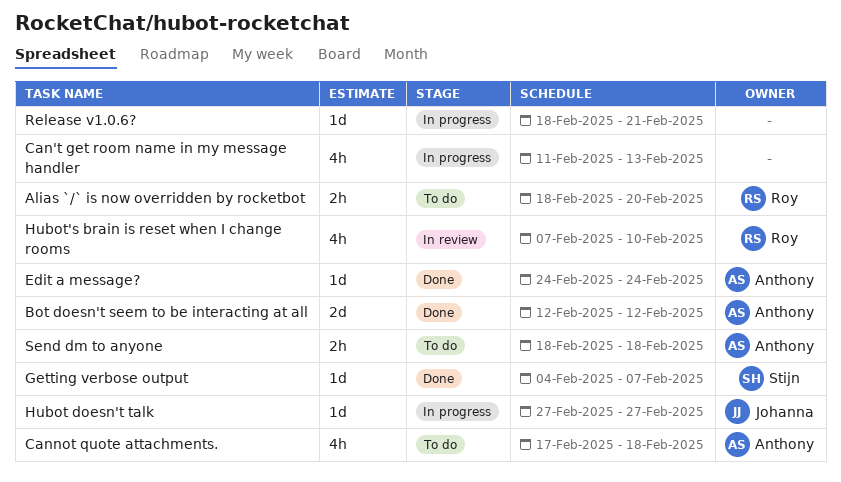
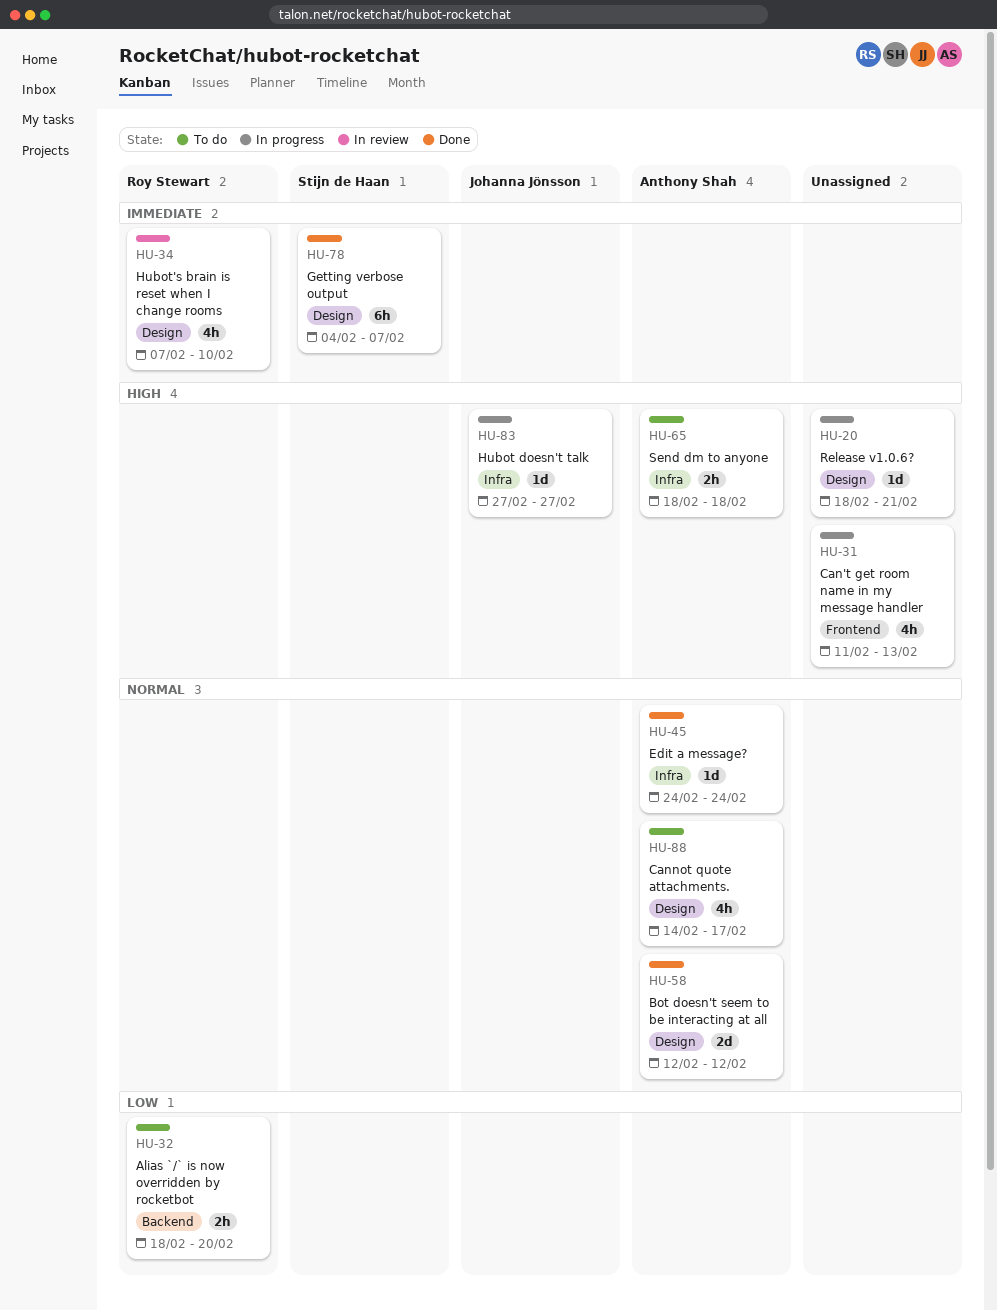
Cannot quote attachments., start: Feb 17 -> Feb 14
Cannot quote attachments., due: Feb 18 -> Feb 17
Getting verbose output, estimate: 1d -> 6h

